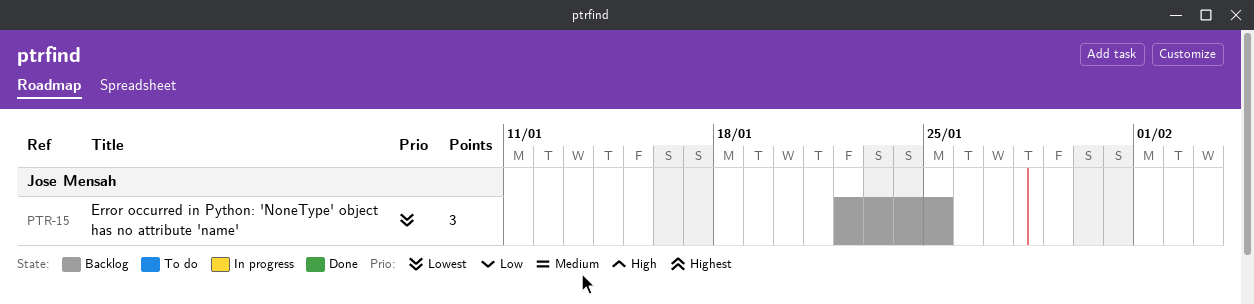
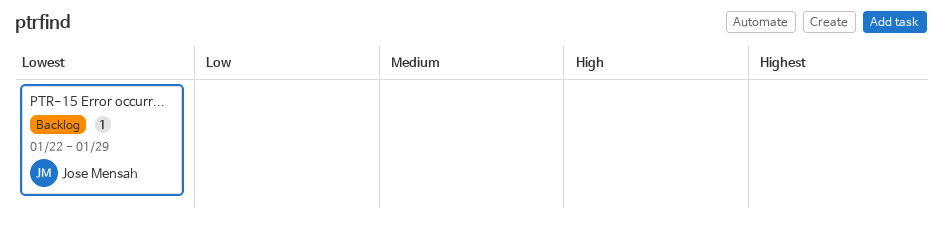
PTR-15, estimate: 3 -> 1
PTR-15, due: Jan 25 -> Jan 29

